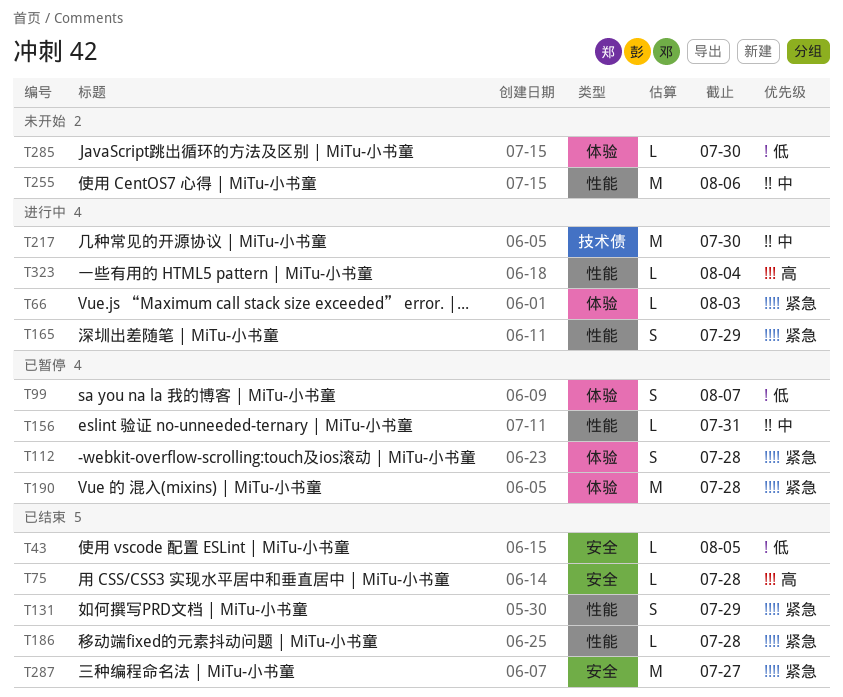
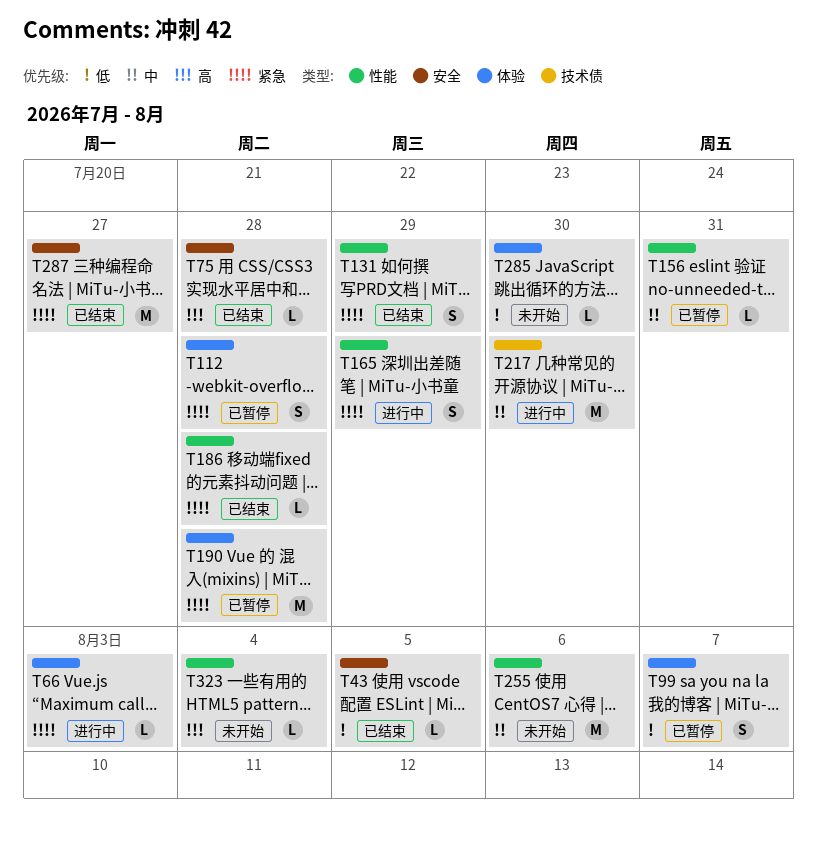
T323, status: 进行中 -> 未开始

